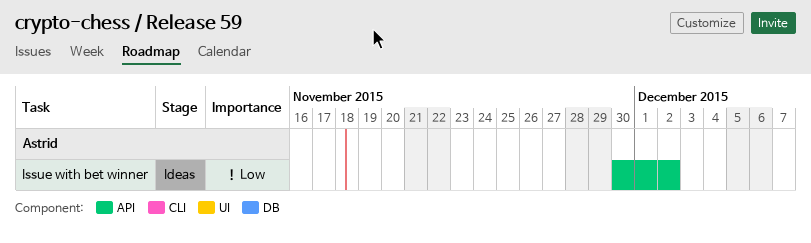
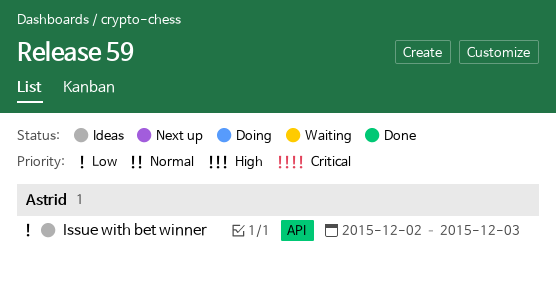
Issue with bet winner, start: Nov 30 -> Dec 2
Issue with bet winner, due: Dec 2 -> Dec 3

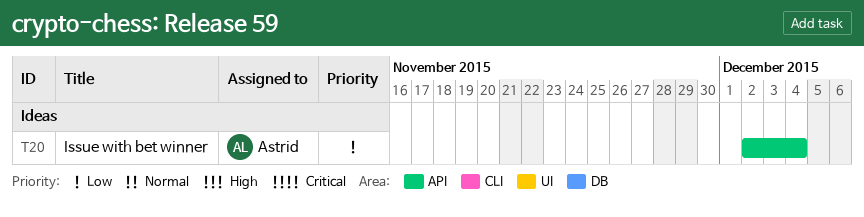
Issue with bet winner, due: Dec 3 -> Dec 4

